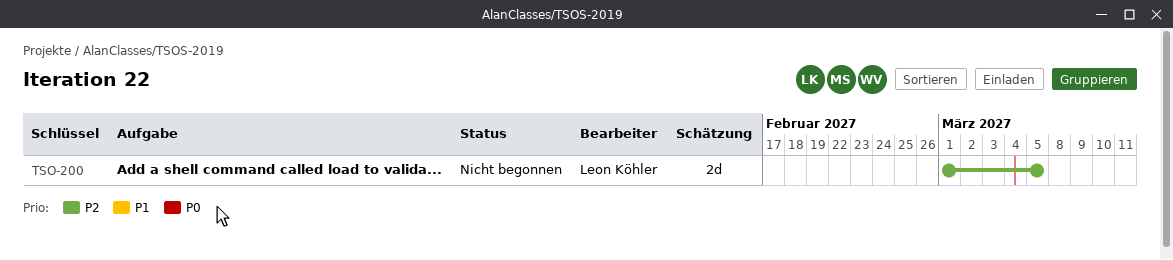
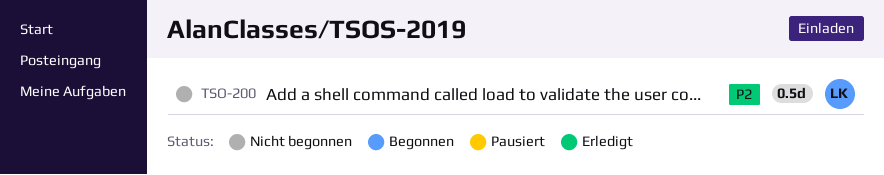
TSO-200, estimate: 2d -> 0.5d

